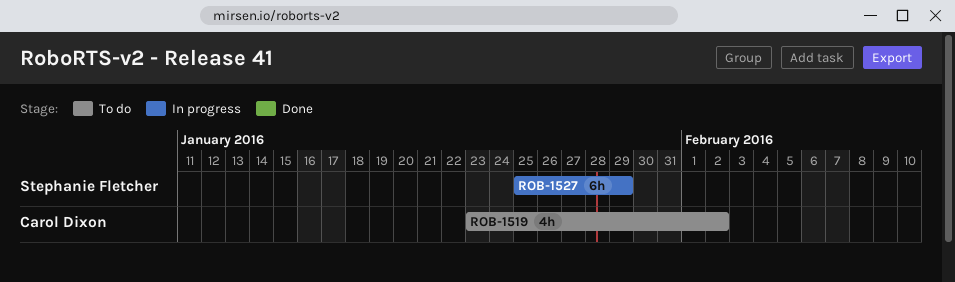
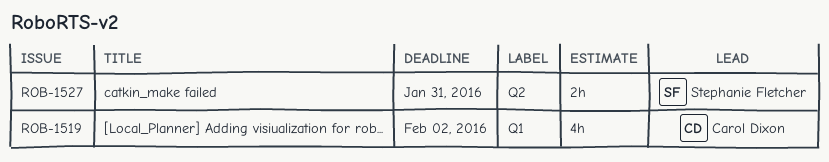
ROB-1527, estimate: 6h -> 2h
ROB-1527, due: Jan 29 -> Jan 31

